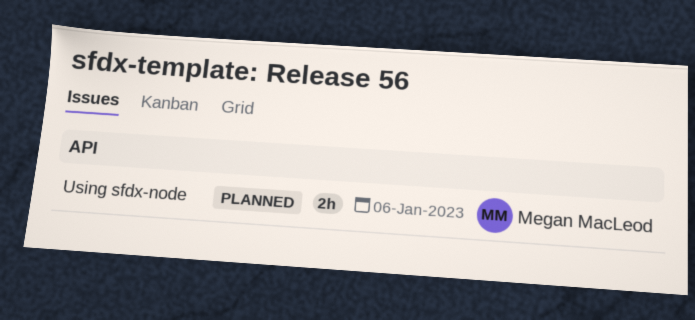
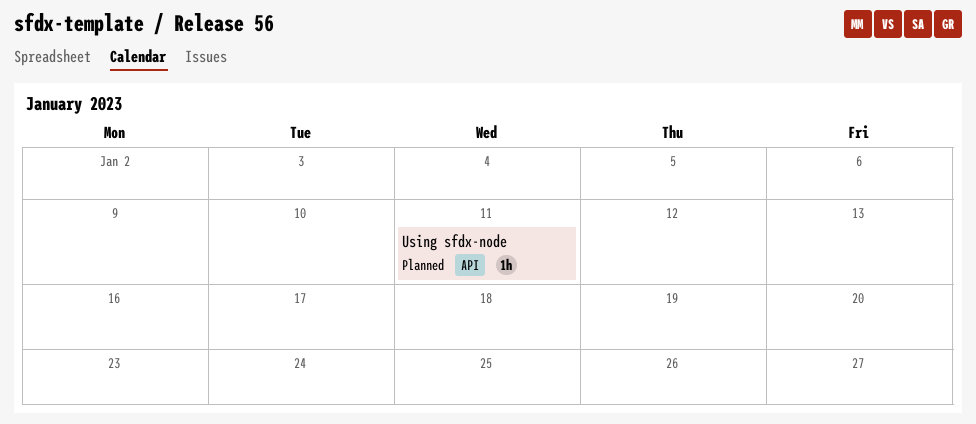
Using sfdx-node, estimate: 2h -> 1h
Using sfdx-node, due: Jan 6 -> Jan 11

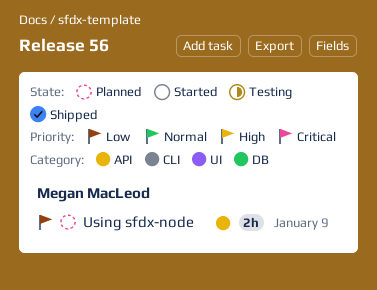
Using sfdx-node, estimate: 1h -> 2h
Using sfdx-node, due: Jan 11 -> Jan 9

